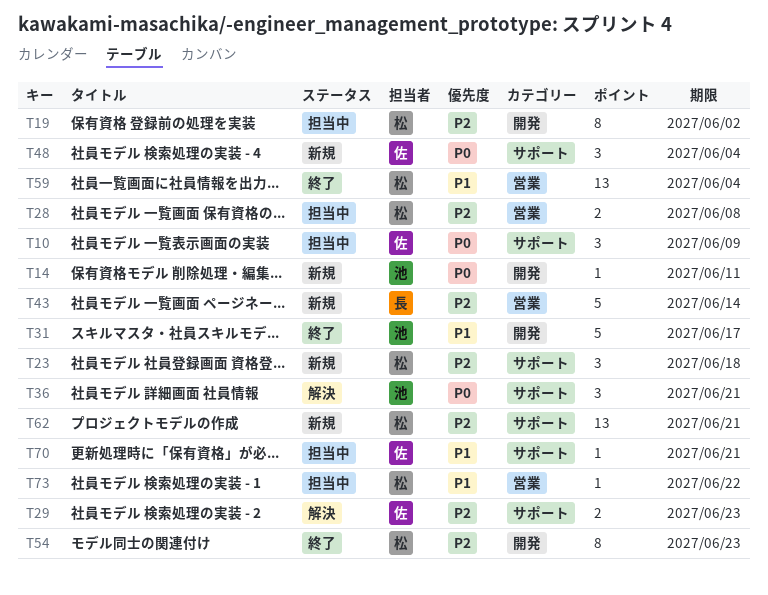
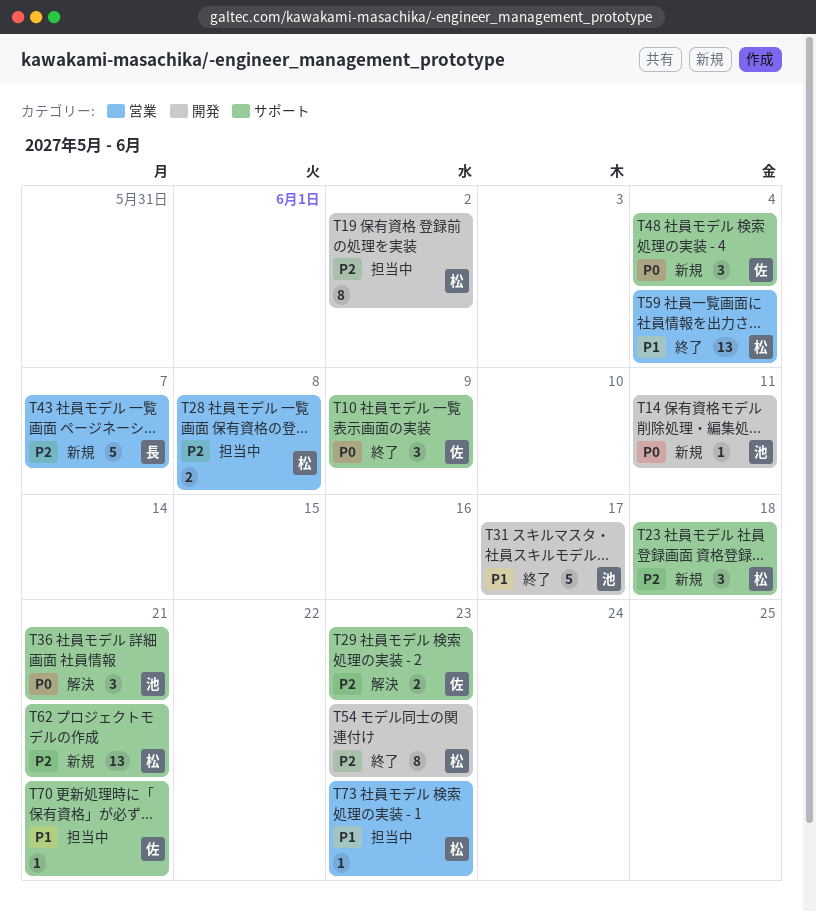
T10, status: 担当中 -> 終了
T43, due: Jun 14 -> Jun 7
T73, due: Jun 22 -> Jun 23

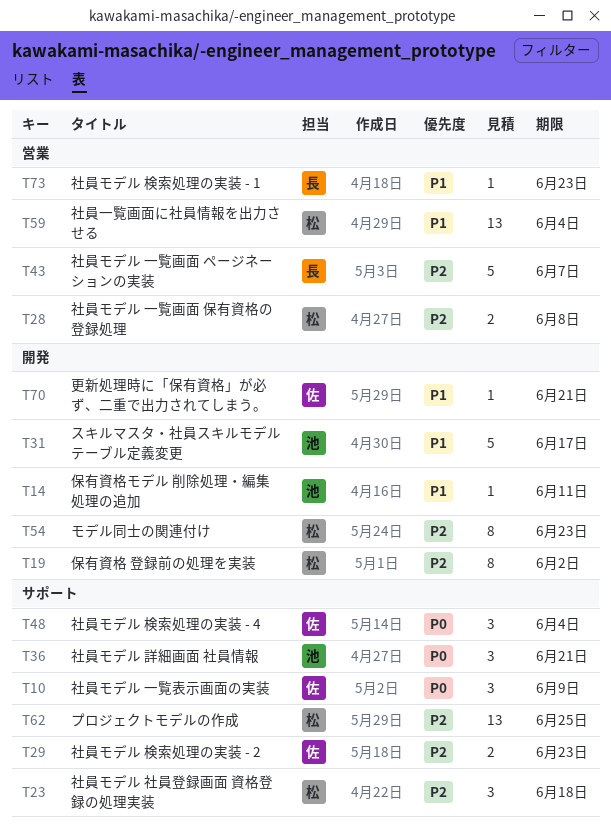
T14, priority: P0 -> P1
T62, due: Jun 21 -> Jun 25
T70, label: サポート -> 開発
T73, owner: 松 -> 長

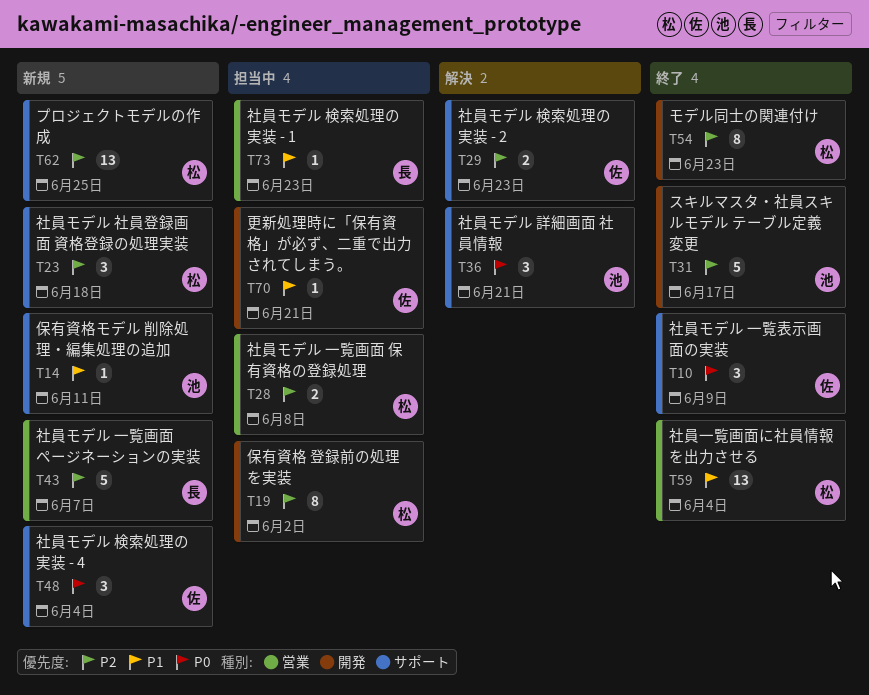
T14, label: 開発 -> サポート
T31, priority: P1 -> P2

